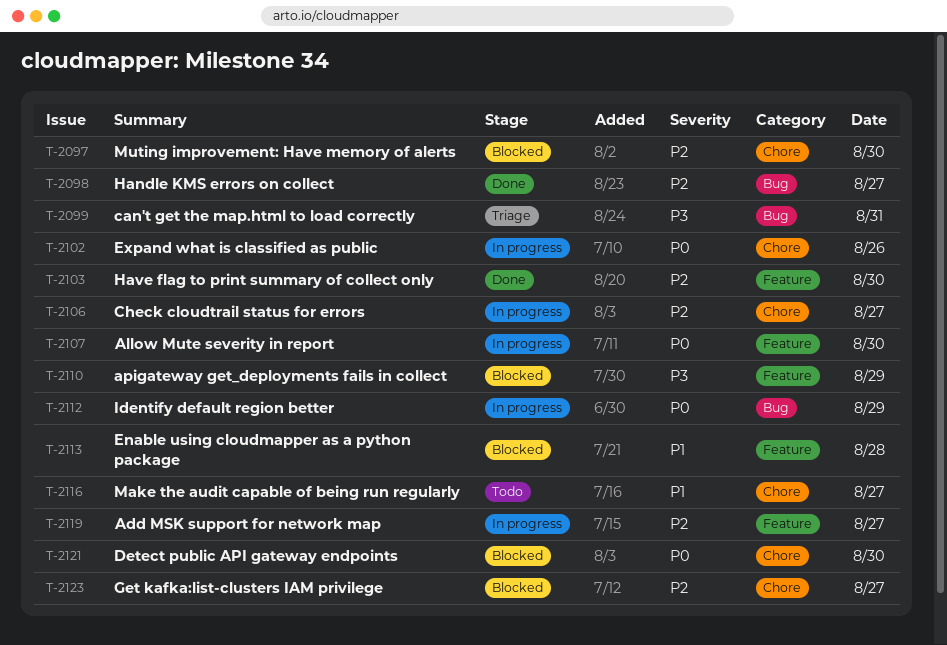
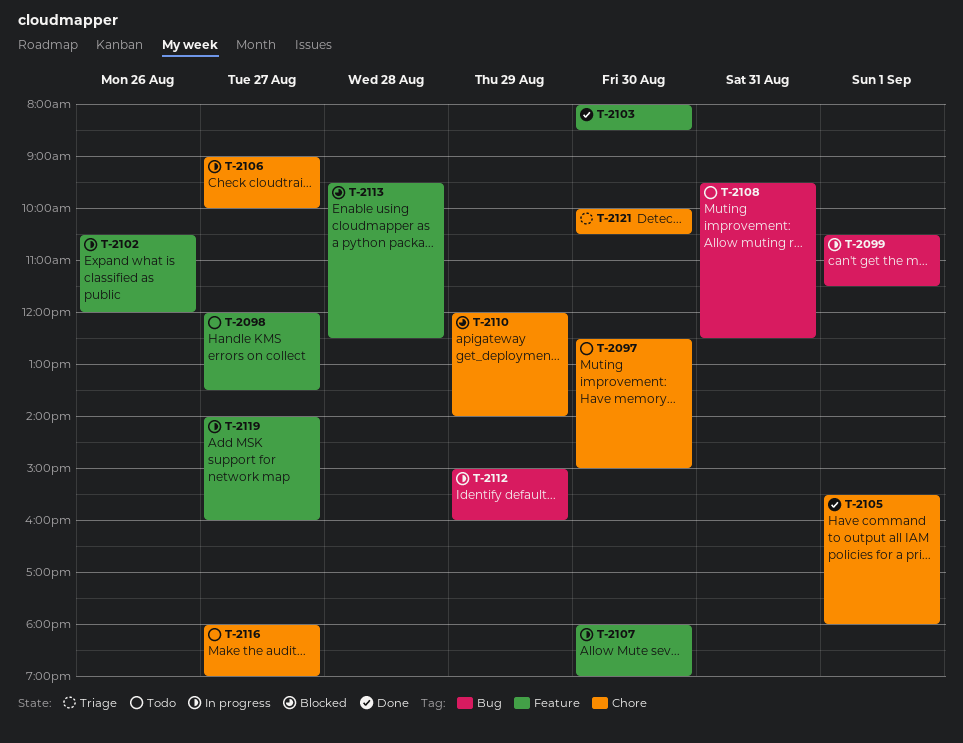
T-2097, status: Blocked -> Todo
T-2098, status: Done -> Todo
T-2098, label: Bug -> Feature
T-2099, status: Triage -> In progress
T-2099, day: Aug 31 -> Sep 1
T-2102, label: Chore -> Feature
T-2105: none -> present
T-2108: none -> present
T-2110, label: Feature -> Chore
T-2121, status: Blocked -> Triage
T-2123: present -> none

